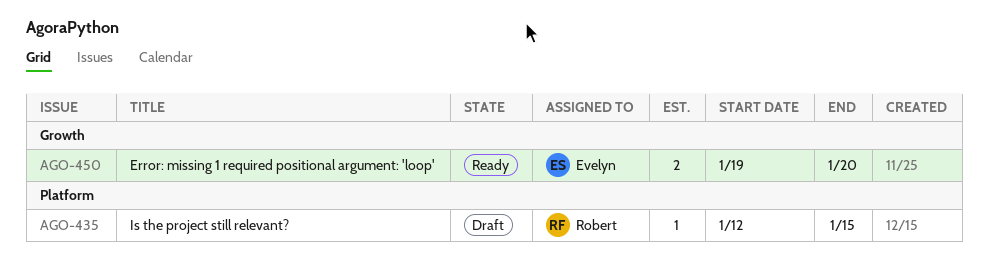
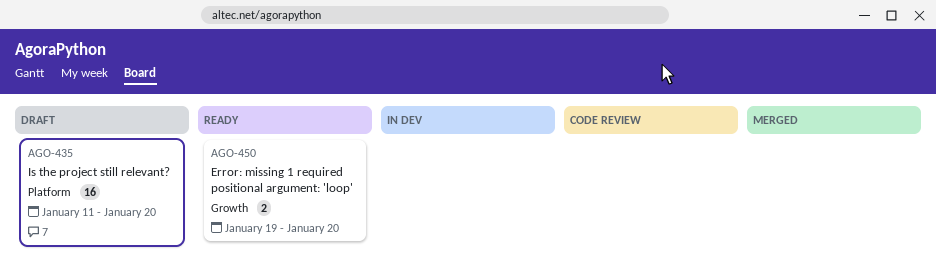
AGO-435, estimate: 1 -> 16
AGO-435, start: Jan 12 -> Jan 11
AGO-435, due: Jan 15 -> Jan 20

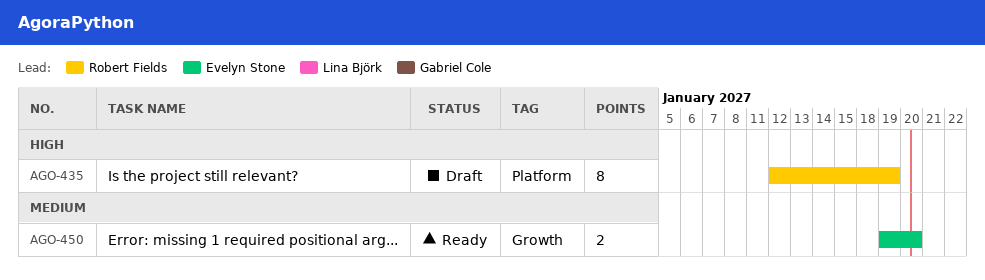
AGO-435, estimate: 16 -> 8
AGO-435, start: Jan 11 -> Jan 12
AGO-435, due: Jan 20 -> Jan 19

